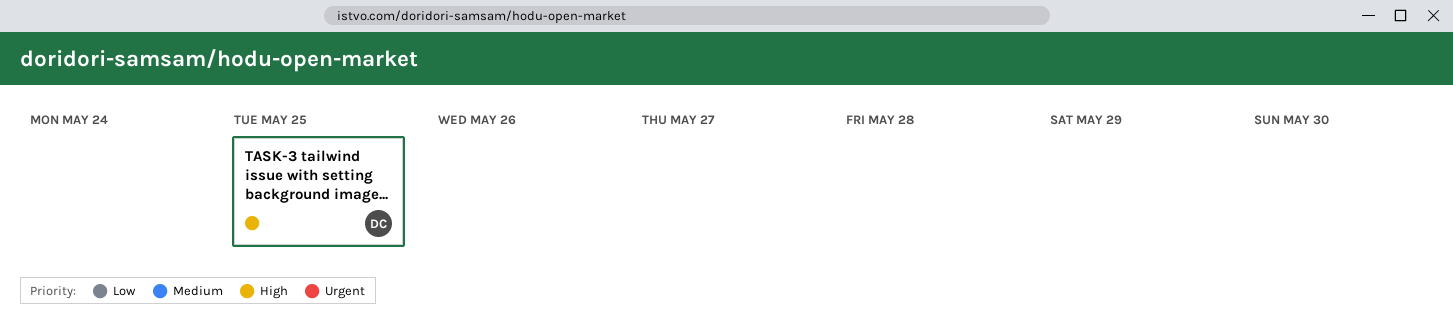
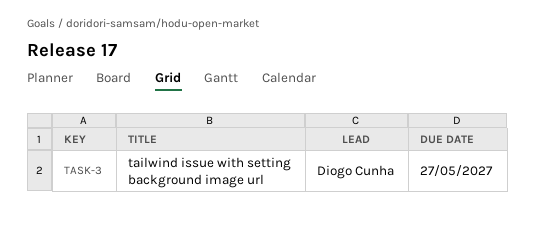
TASK-3, due: May 25 -> May 27

